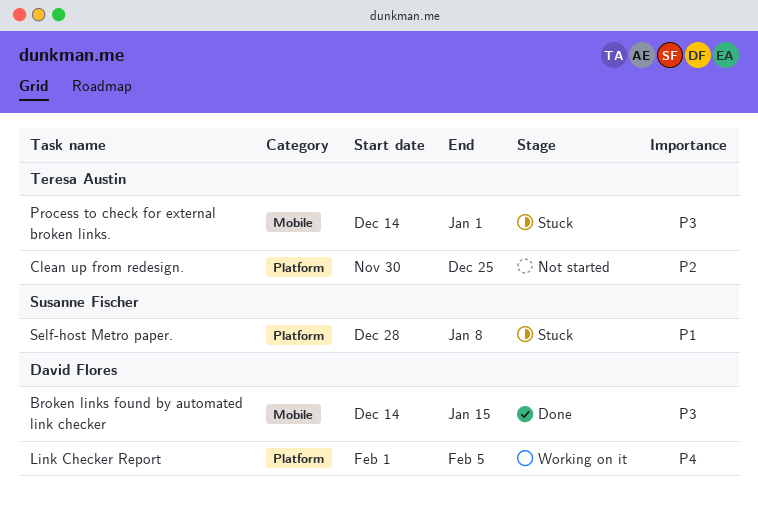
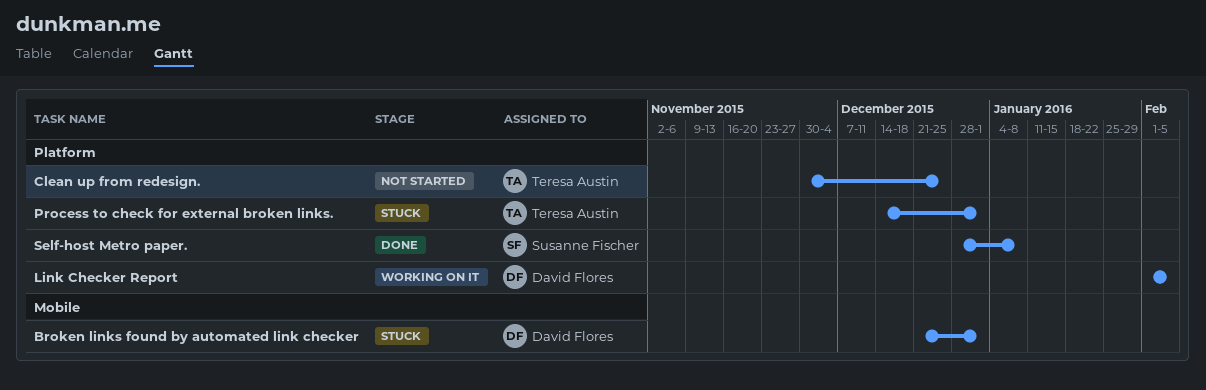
Broken links found by automated link checker, status: Done -> Stuck
Broken links found by automated link checker, start: Dec 14 -> Dec 21
Broken links found by automated link checker, due: Jan 15 -> Jan 1
Process to check for external broken links., label: Mobile -> Platform
Self-host Metro paper., status: Stuck -> Done

